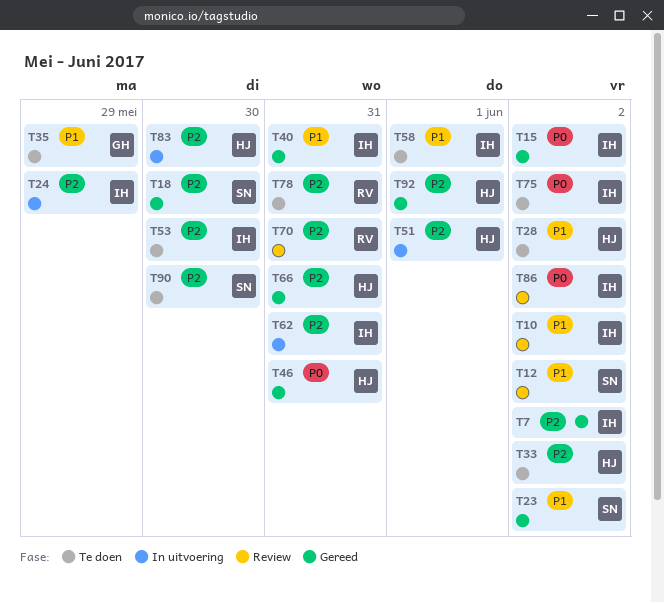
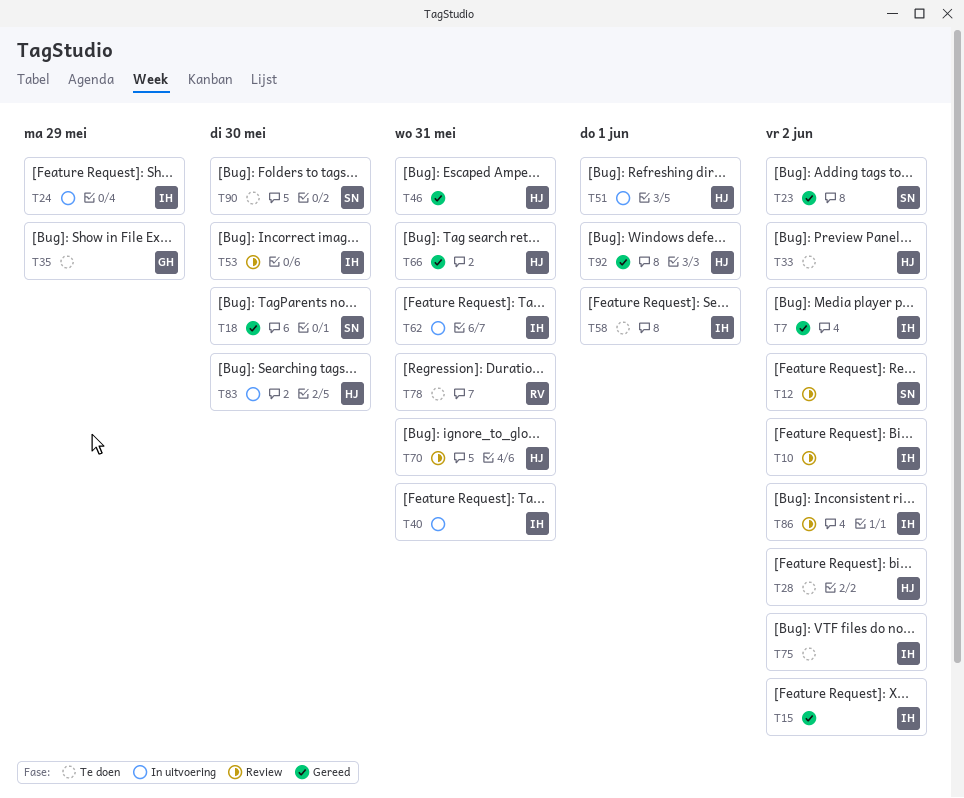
T40, status: Gereed -> In uitvoering
T53, status: Te doen -> Review
T70, owner: RV -> HJ

